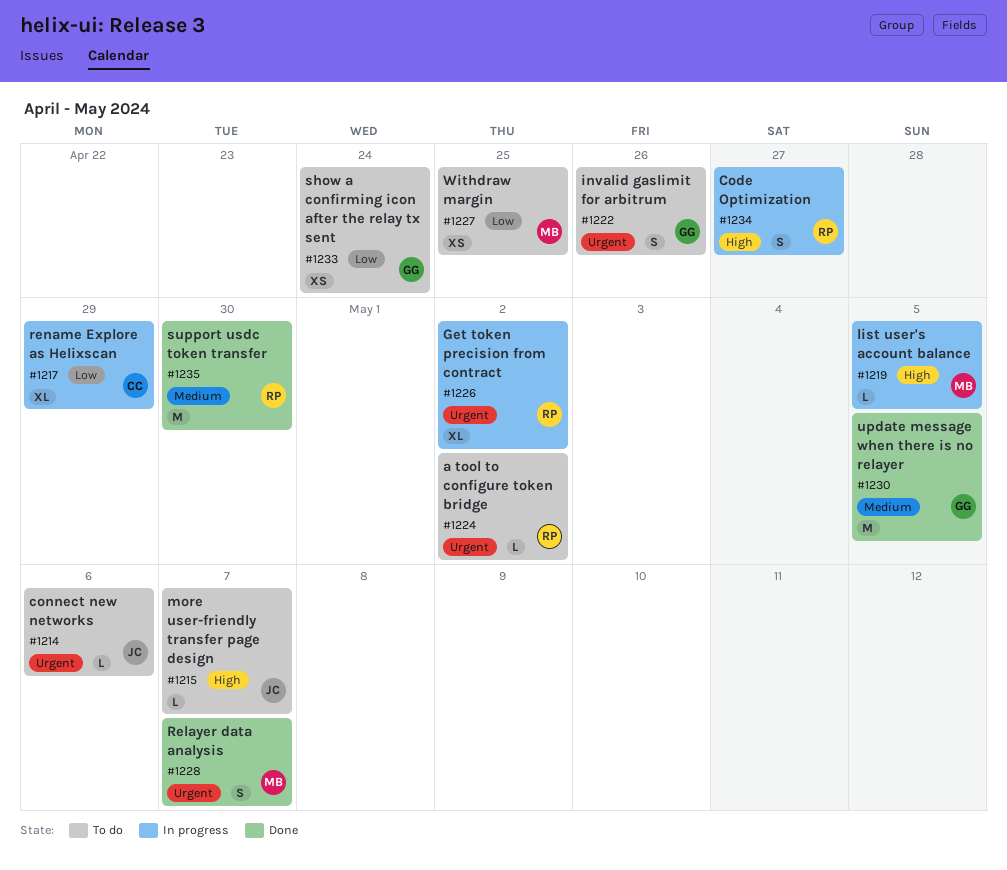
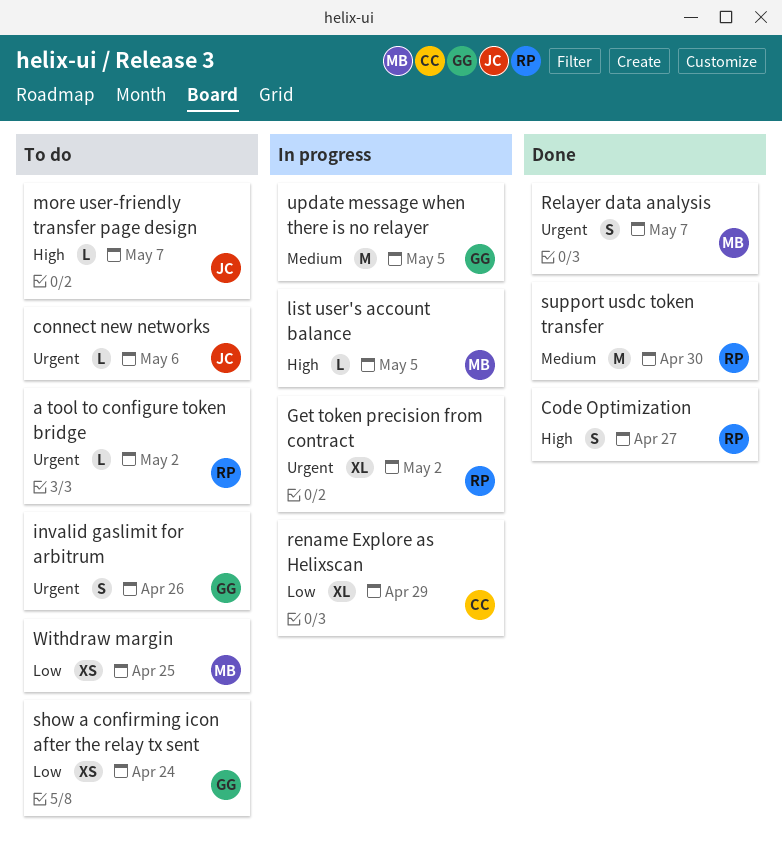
Code Optimization, status: In progress -> Done
update message when there is no relayer, status: Done -> In progress

